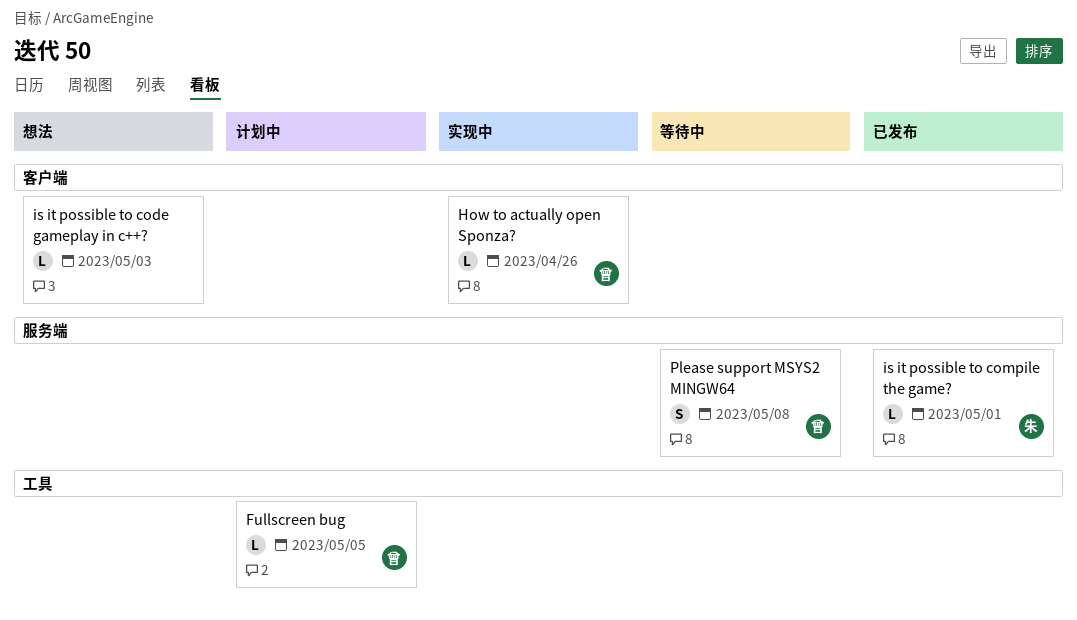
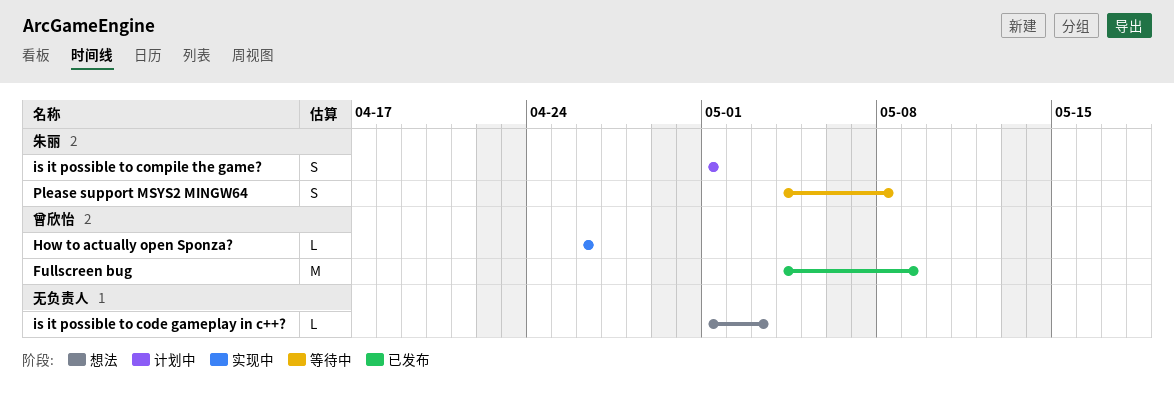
Fullscreen bug, status: 计划中 -> 已发布
Fullscreen bug, estimate: L -> M
Fullscreen bug, due: May 5 -> May 9
is it possible to compile the game?, status: 已发布 -> 计划中
is it possible to compile the game?, estimate: L -> S
Please support MSYS2 MINGW64, owner: 曾欣怡 -> 朱丽

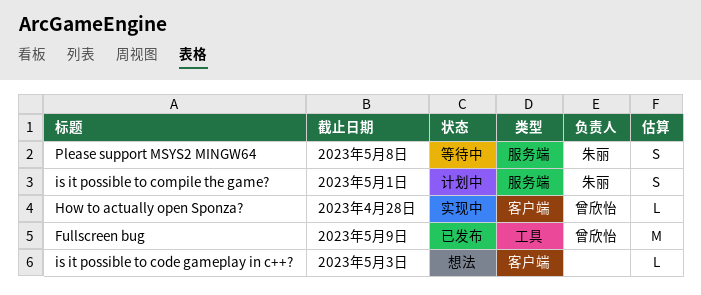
How to actually open Sponza?, due: Apr 26 -> Apr 28

